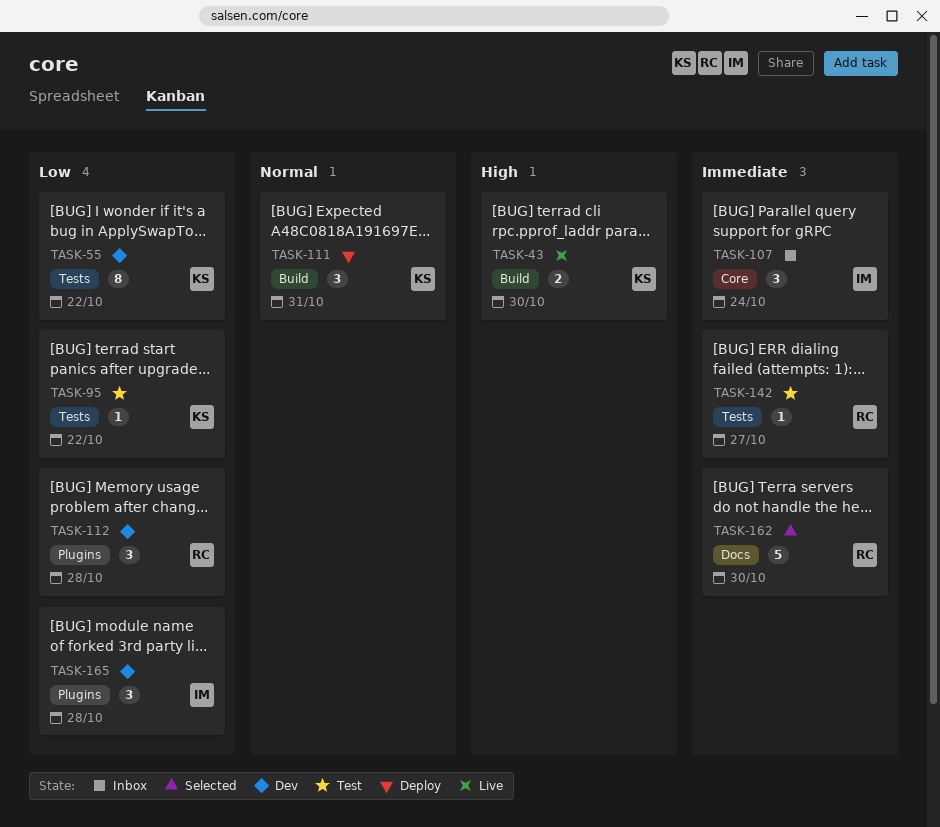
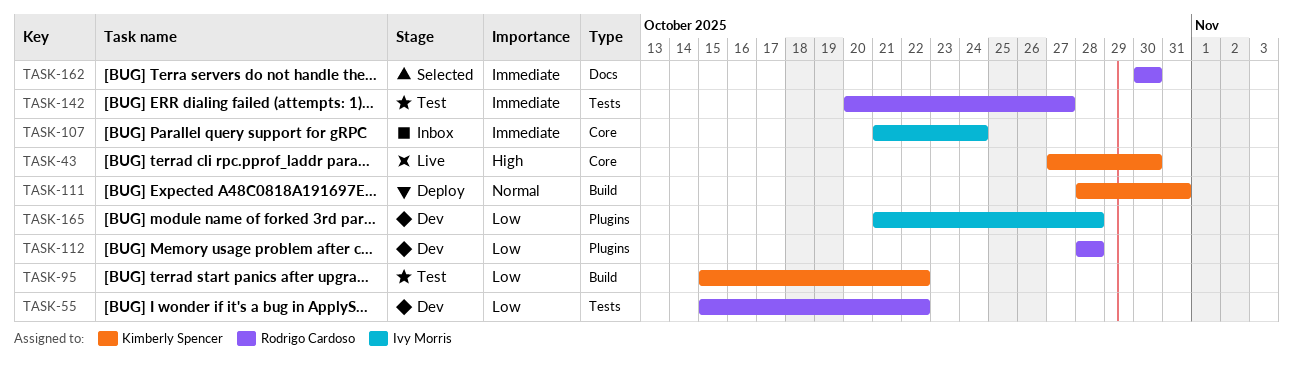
TASK-43, label: Build -> Core
TASK-55, owner: Kimberly Spencer -> Rodrigo Cardoso
TASK-95, label: Tests -> Build

